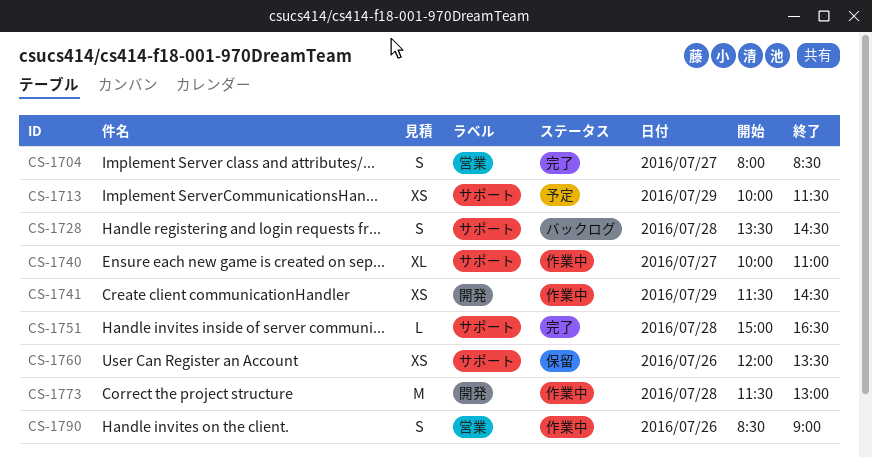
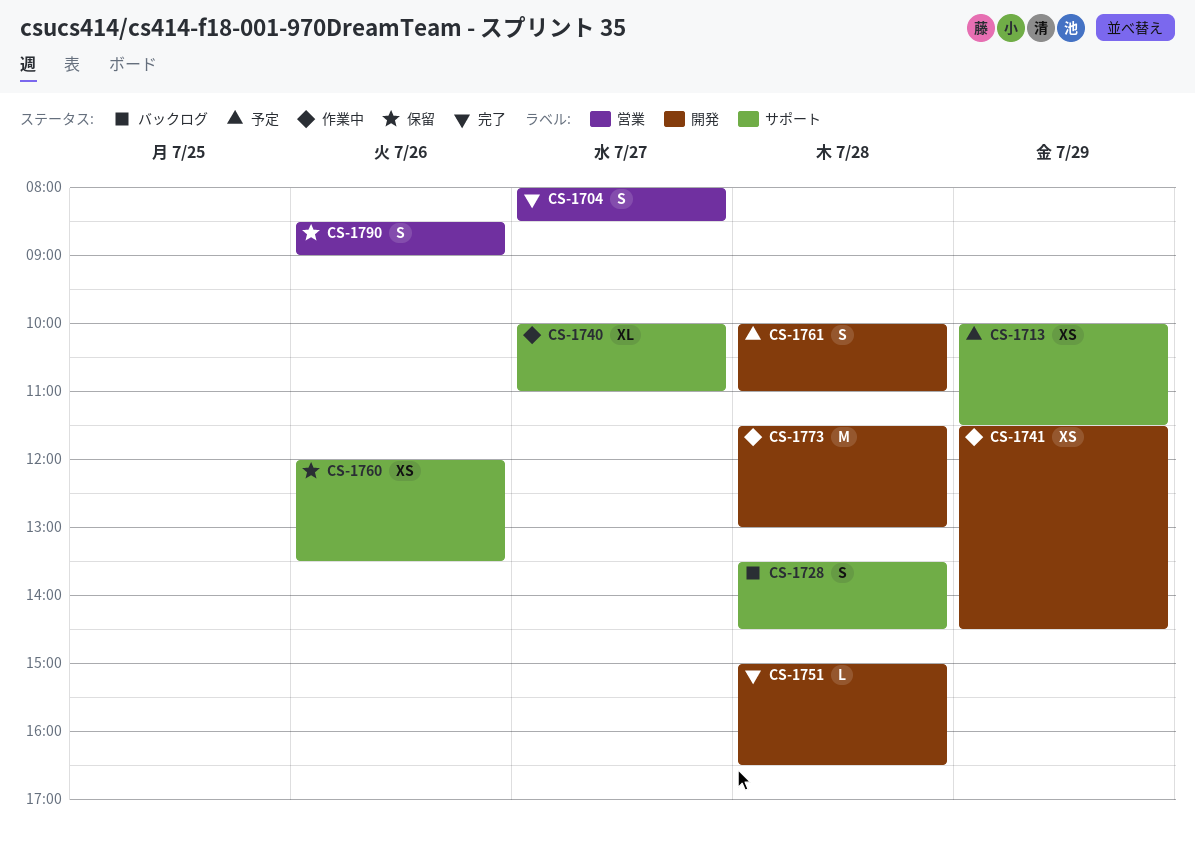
CS-1751, label: サポート -> 開発
CS-1761: none -> present
CS-1790, status: 作業中 -> 保留

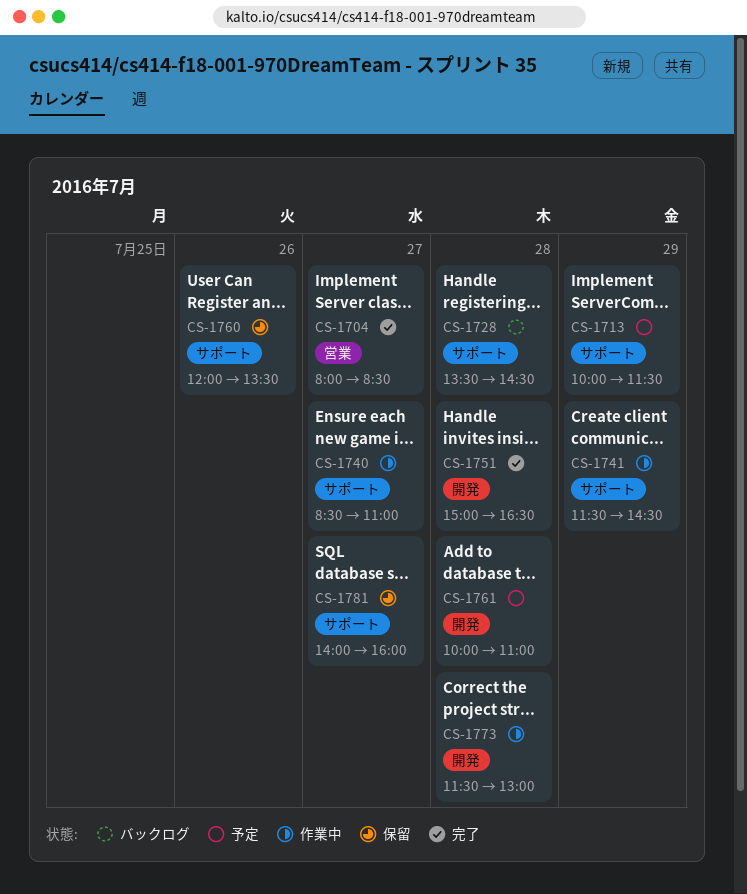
CS-1740, begins: 10:00 -> 08:30
CS-1741, label: 開発 -> サポート
CS-1781: none -> present
CS-1790: present -> none

